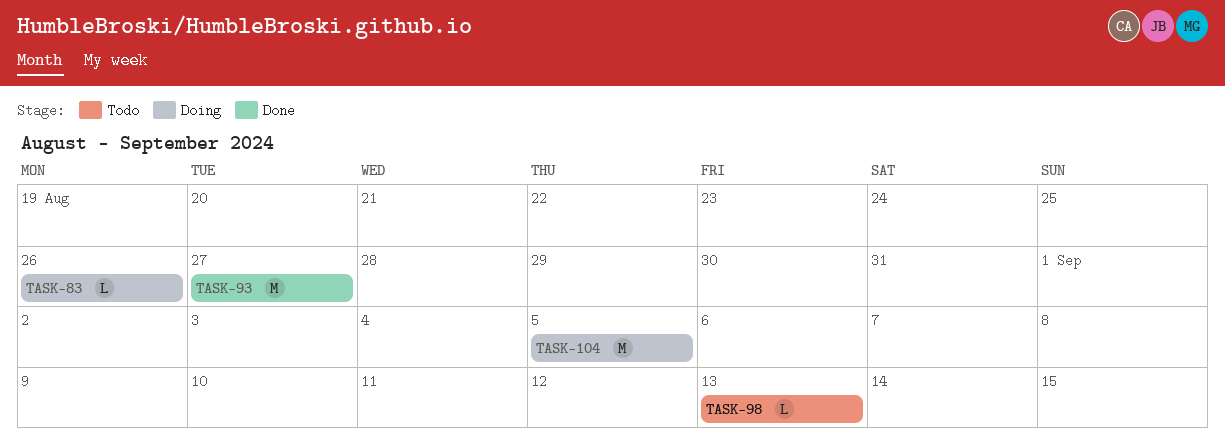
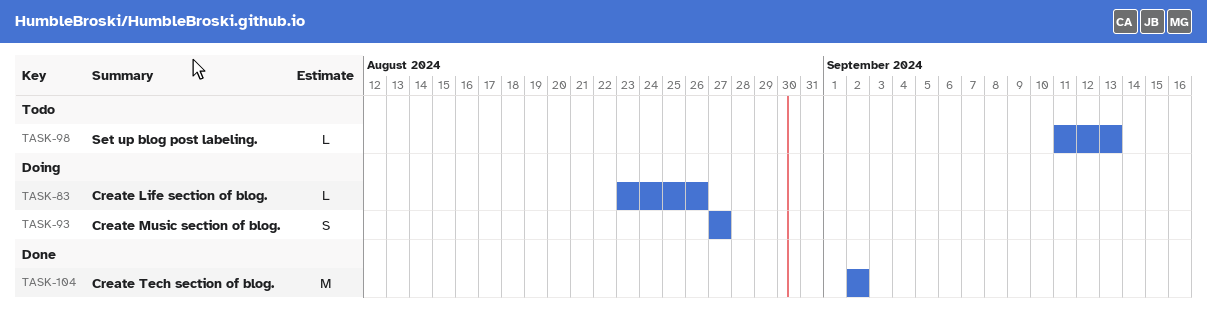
TASK-93, status: Done -> Doing
TASK-93, estimate: M -> S
TASK-104, status: Doing -> Done
TASK-104, due: Sep 5 -> Sep 2

